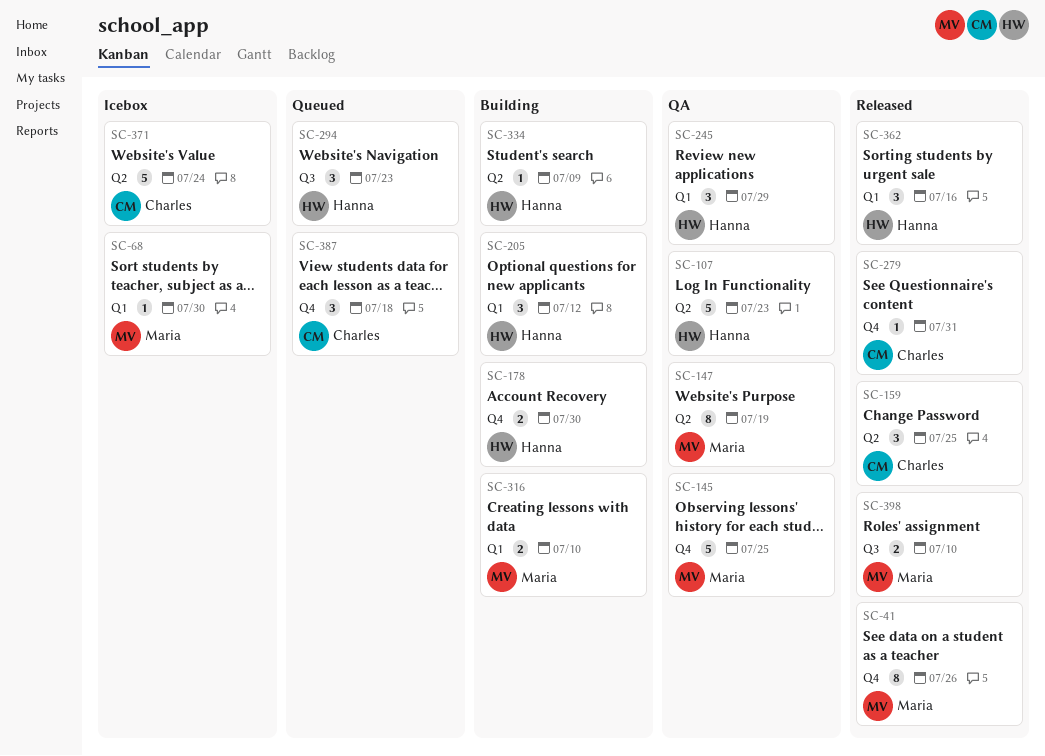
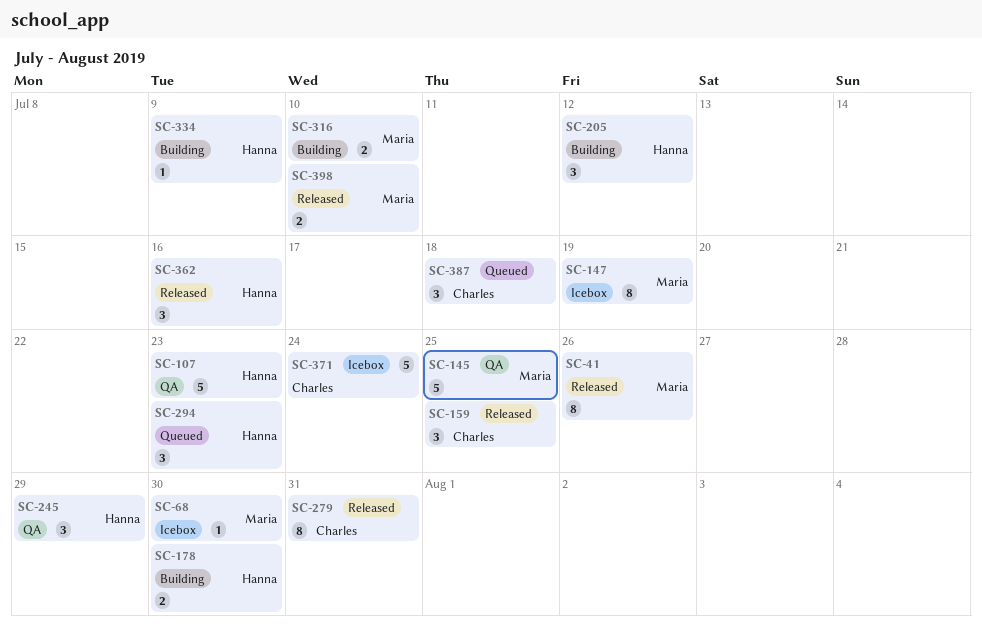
SC-147, status: QA -> Icebox
SC-279, estimate: 1 -> 8

